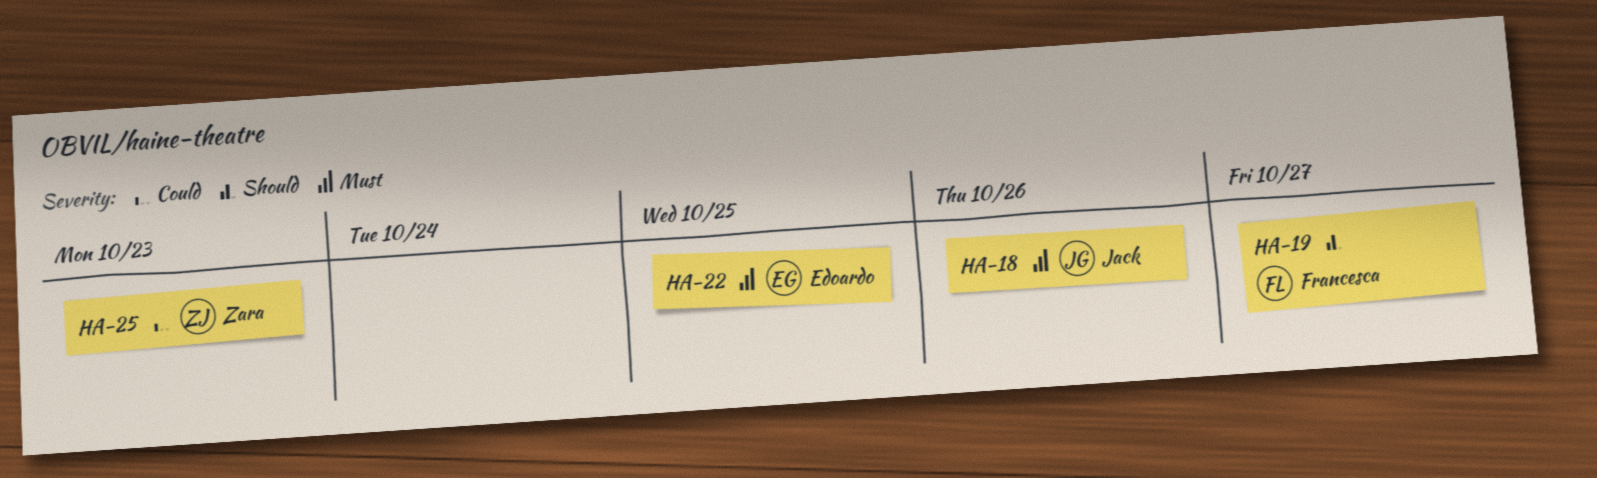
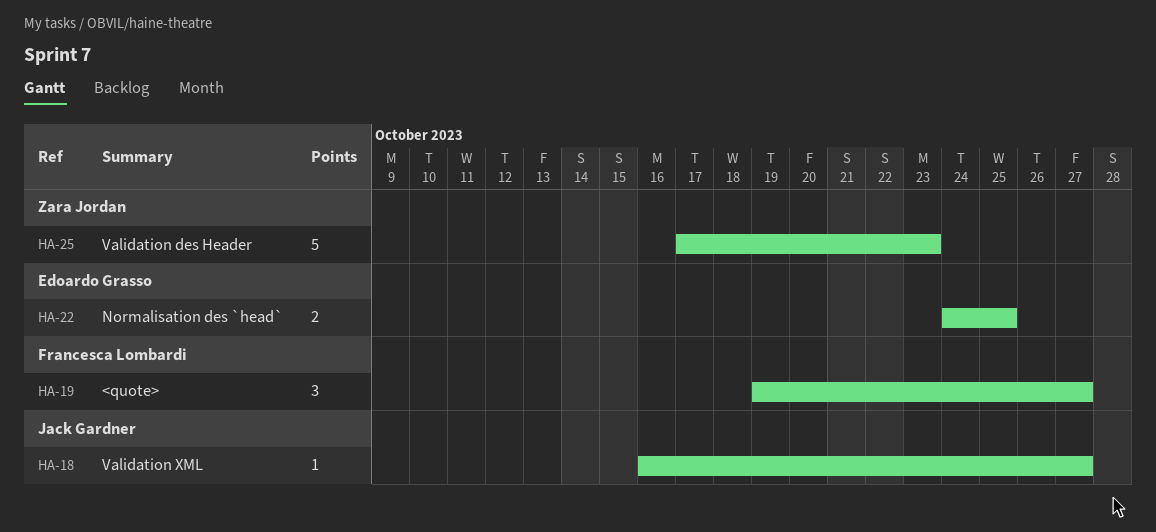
HA-18, due: Oct 26 -> Oct 27

